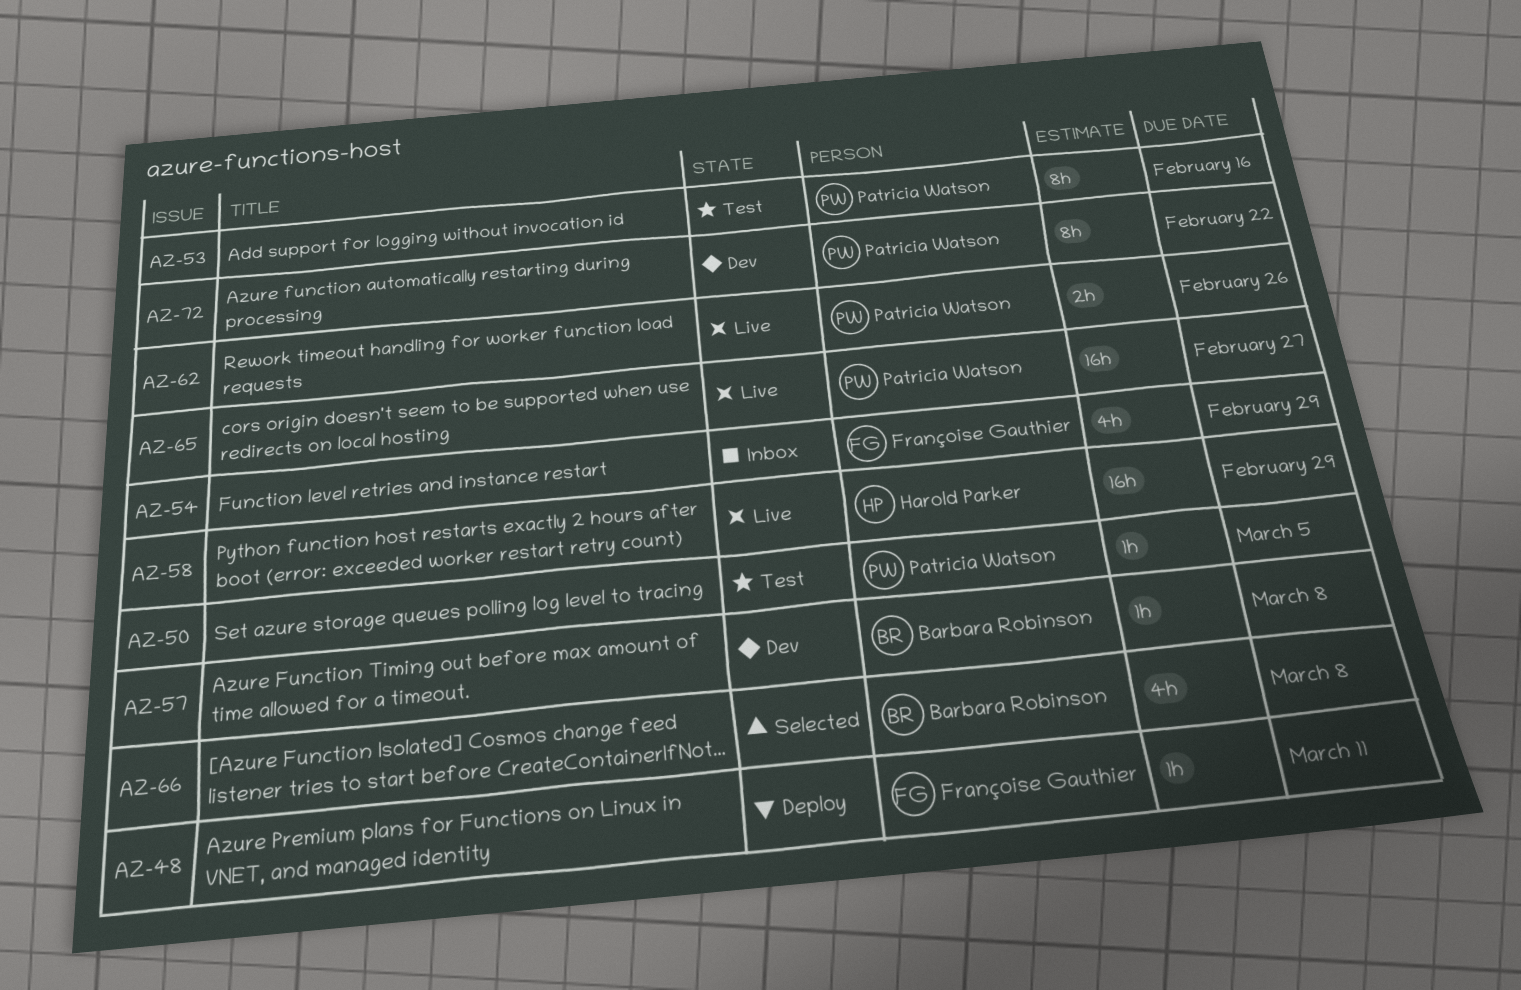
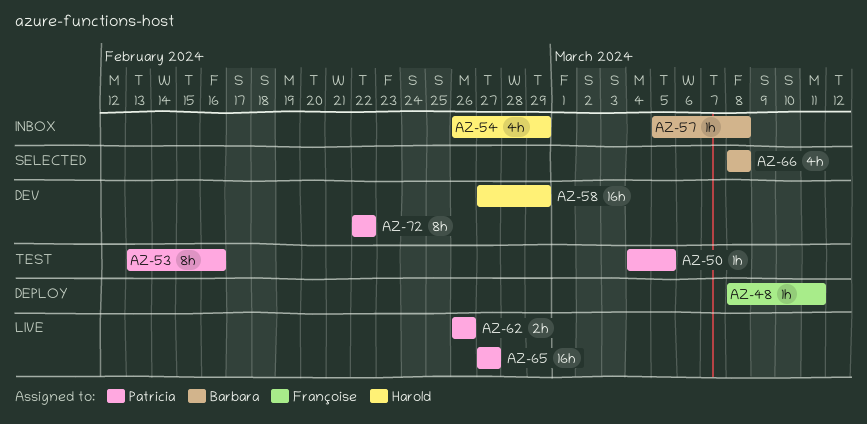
AZ-54, owner: Françoise Gauthier -> Harold Parker
AZ-57, status: Dev -> Inbox
AZ-58, status: Live -> Dev

